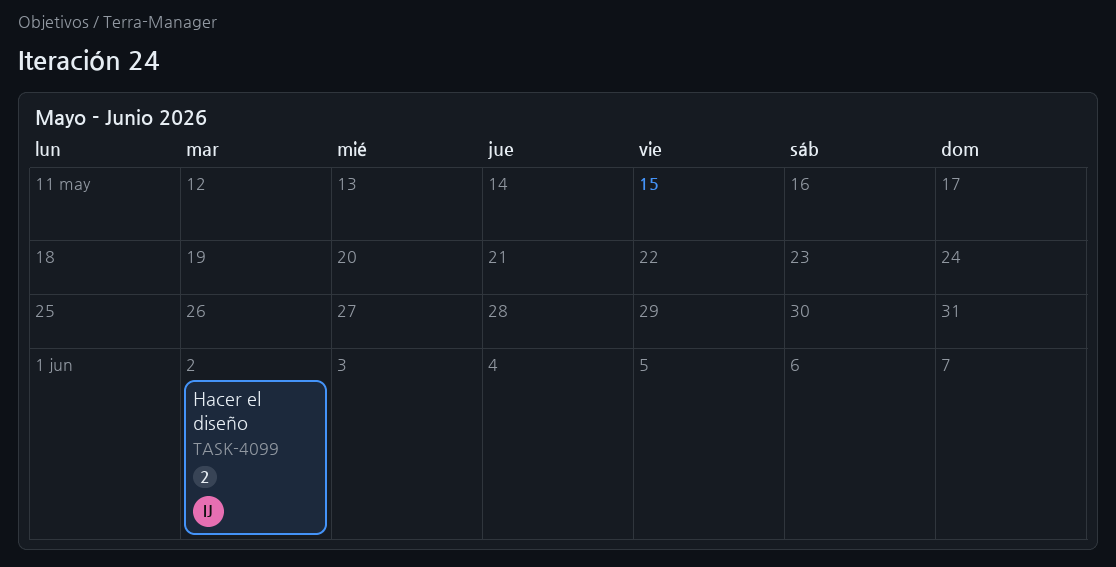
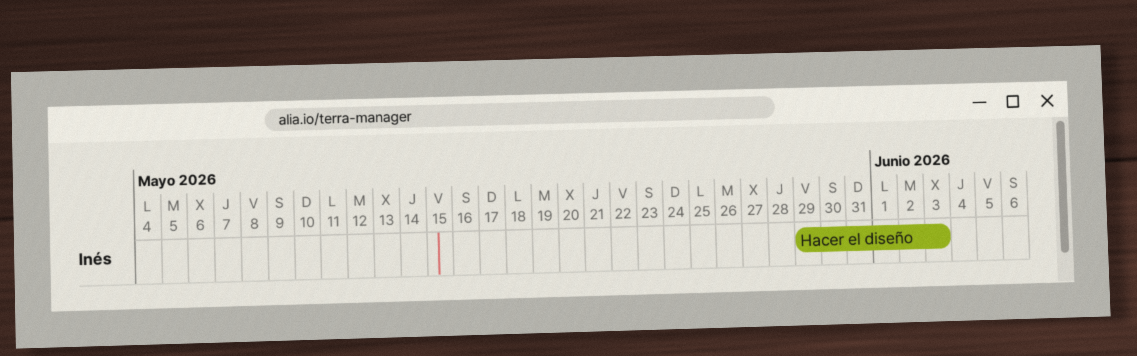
Hacer el diseño, due: Jun 2 -> Jun 3

